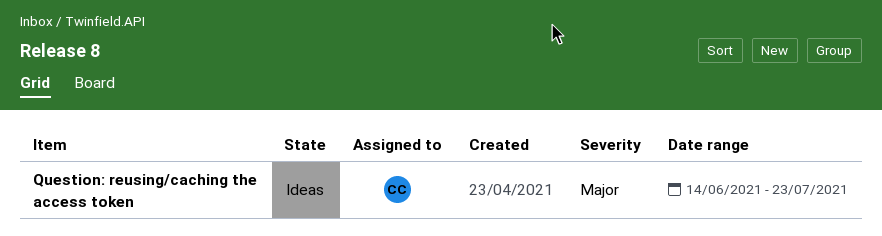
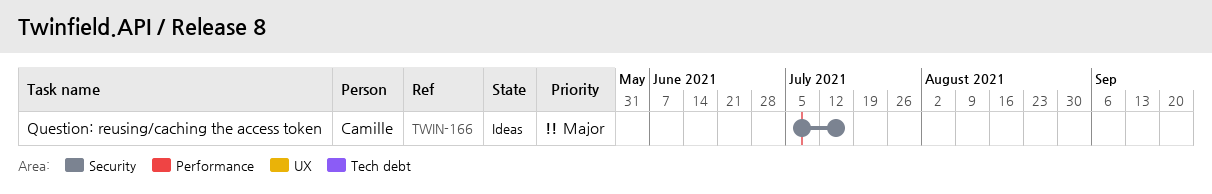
Question: reusing/caching the access token, start: Jun 14 -> Jul 5
Question: reusing/caching the access token, due: Jul 23 -> Jul 16

